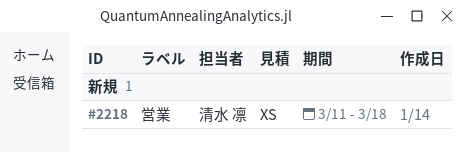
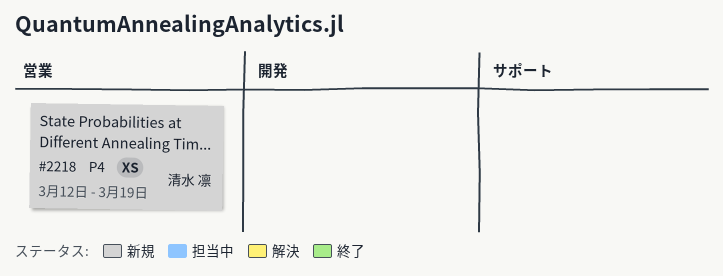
#2218, start: Mar 11 -> Mar 12
#2218, due: Mar 18 -> Mar 19

